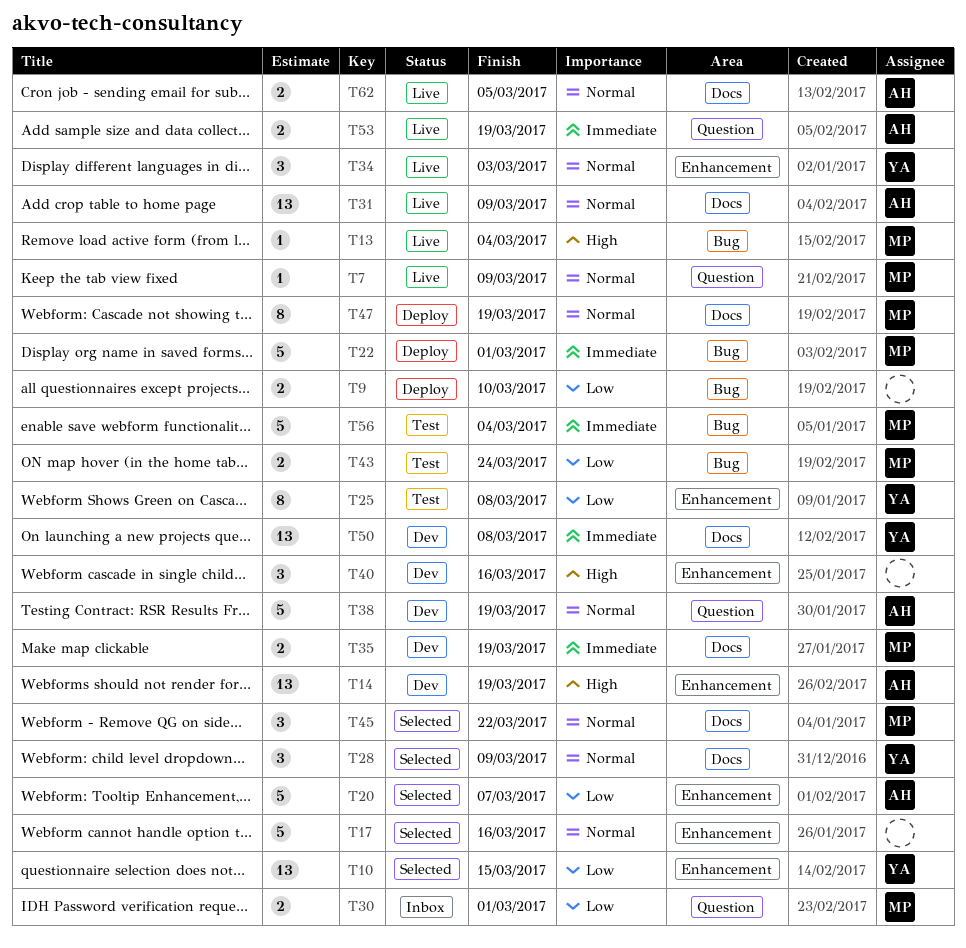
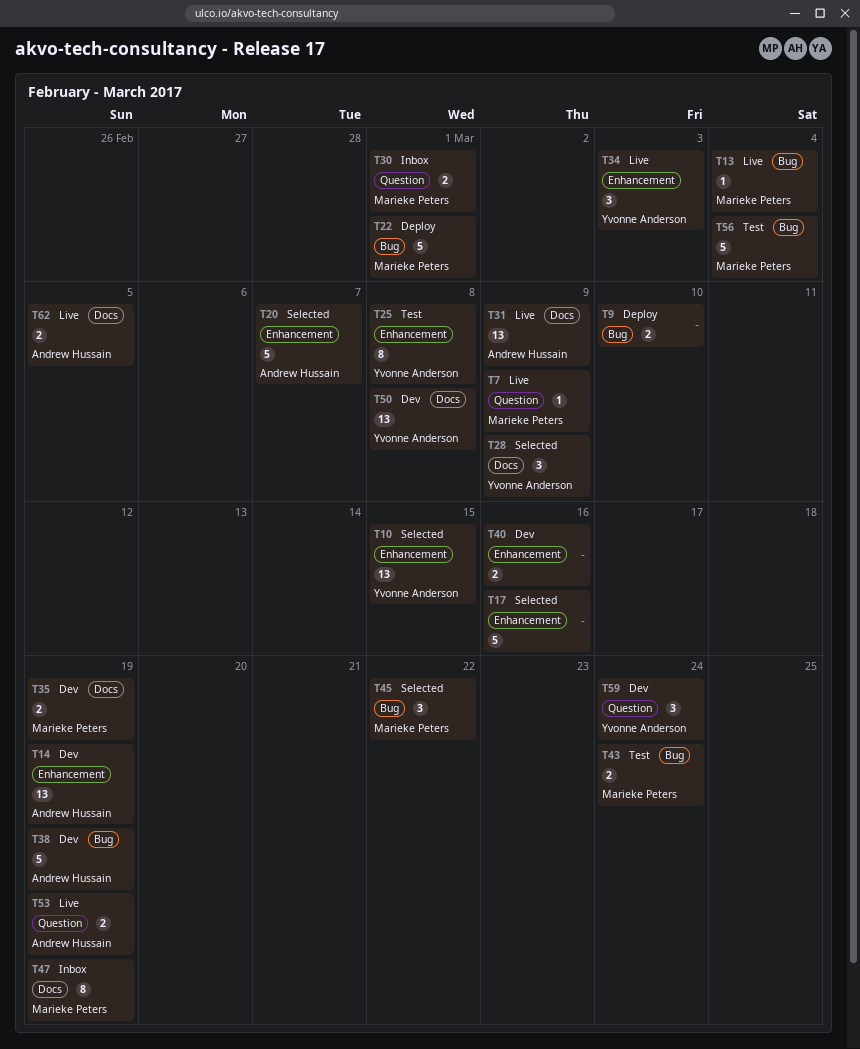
T38, label: Question -> Bug
T40, estimate: 3 -> 2
T45, label: Docs -> Bug
T47, status: Deploy -> Inbox
T59: none -> present

